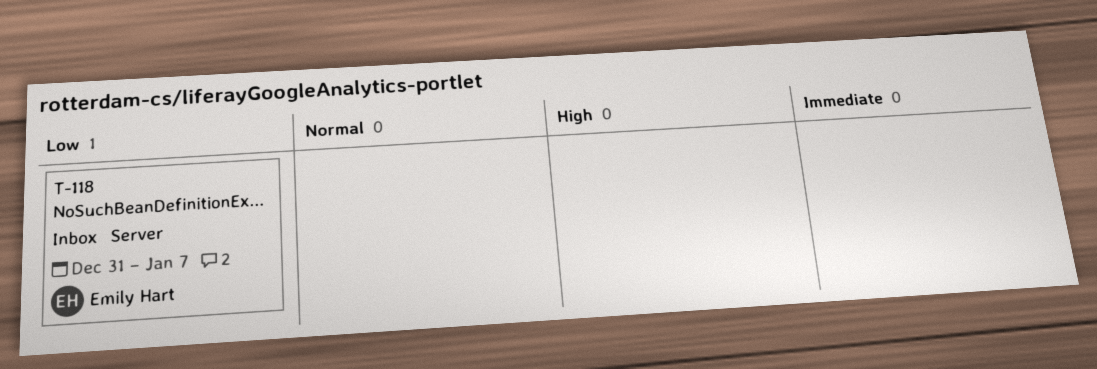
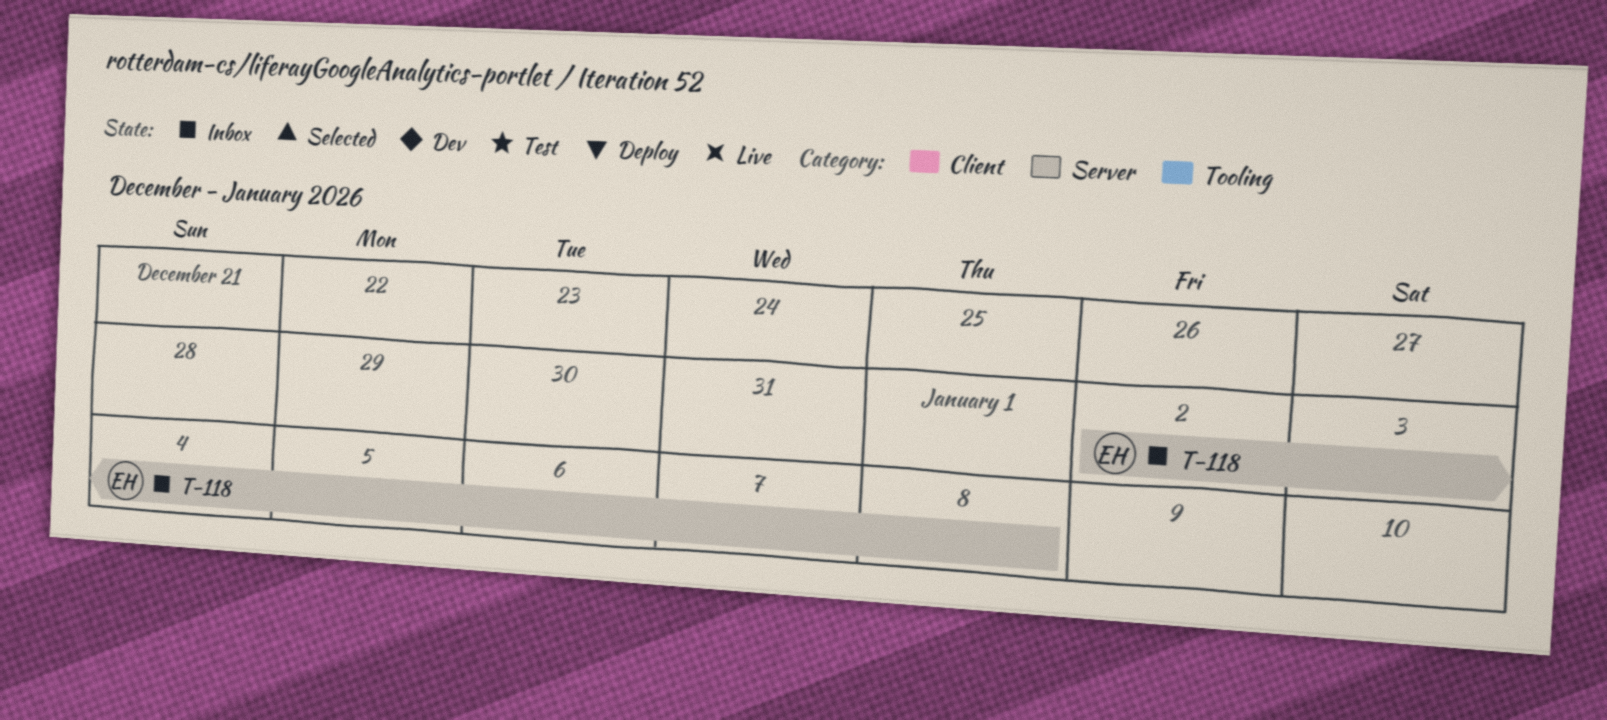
T-118, start: Dec 31 -> Jan 2
T-118, due: Jan 7 -> Jan 8

